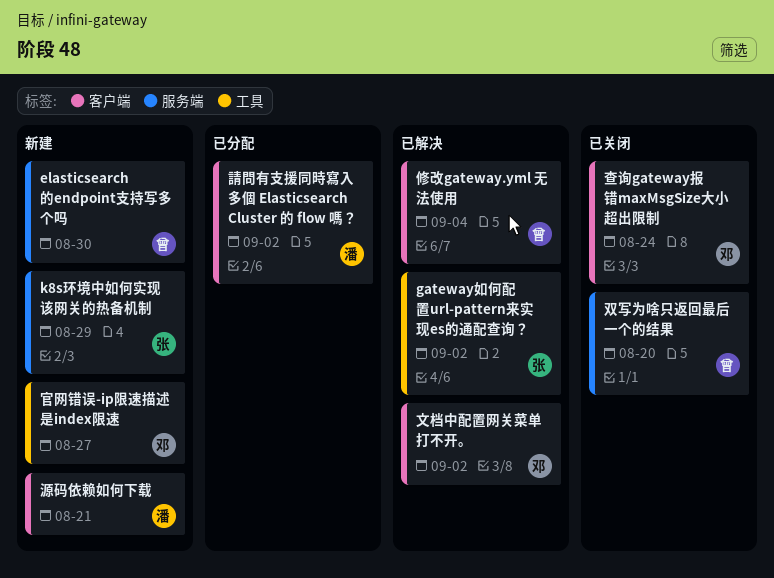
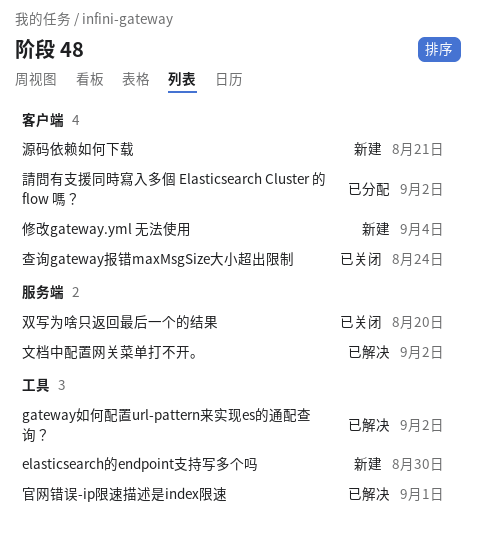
elasticsearch的endpoint支持写多个吗, label: 服务端 -> 工具
k8s环境中如何实现该网关的热备机制: present -> none
修改gateway.yml 无法使用, status: 已解决 -> 新建
官网错误-ip限速描述是index限速, status: 新建 -> 已解决
官网错误-ip限速描述是index限速, due: Aug 27 -> Sep 1
文档中配置网关菜单打不开。, label: 客户端 -> 服务端

